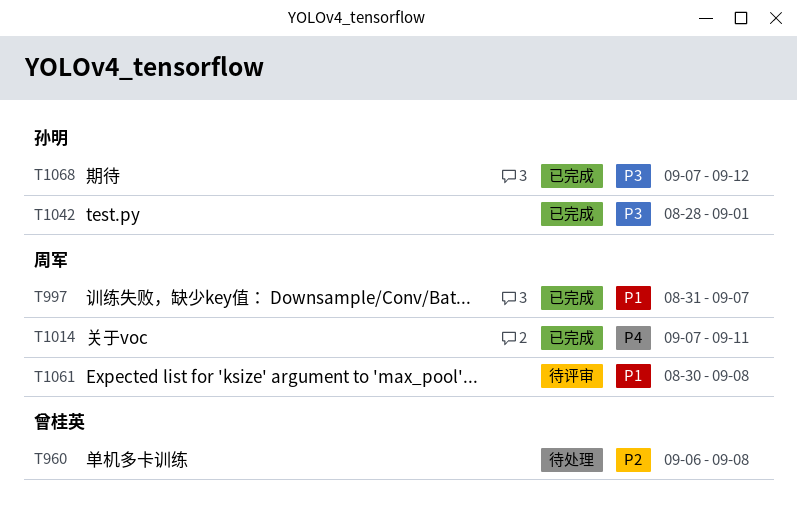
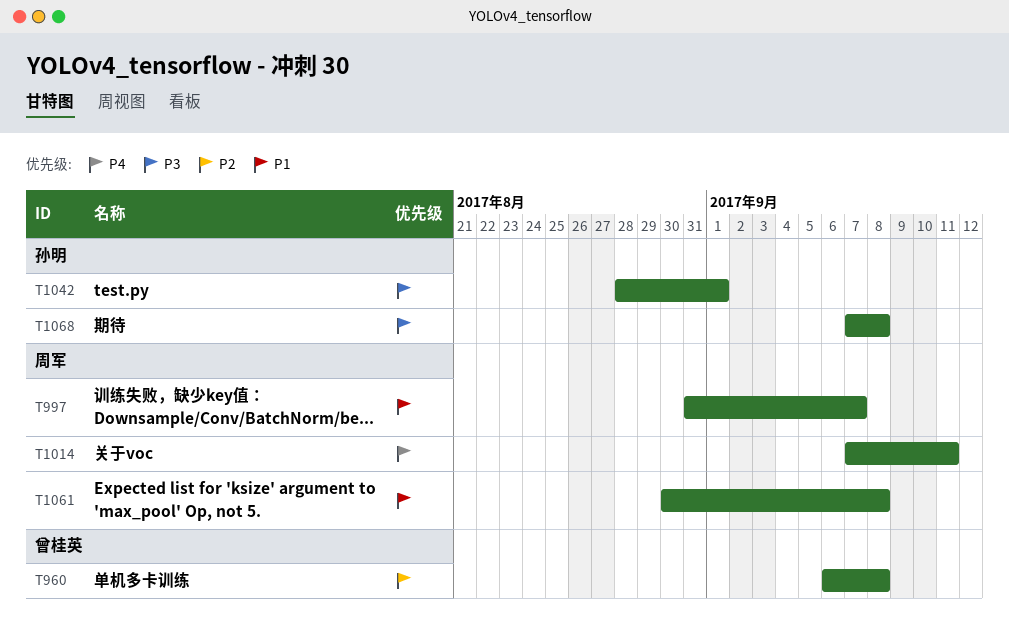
T1068, due: Sep 12 -> Sep 8

